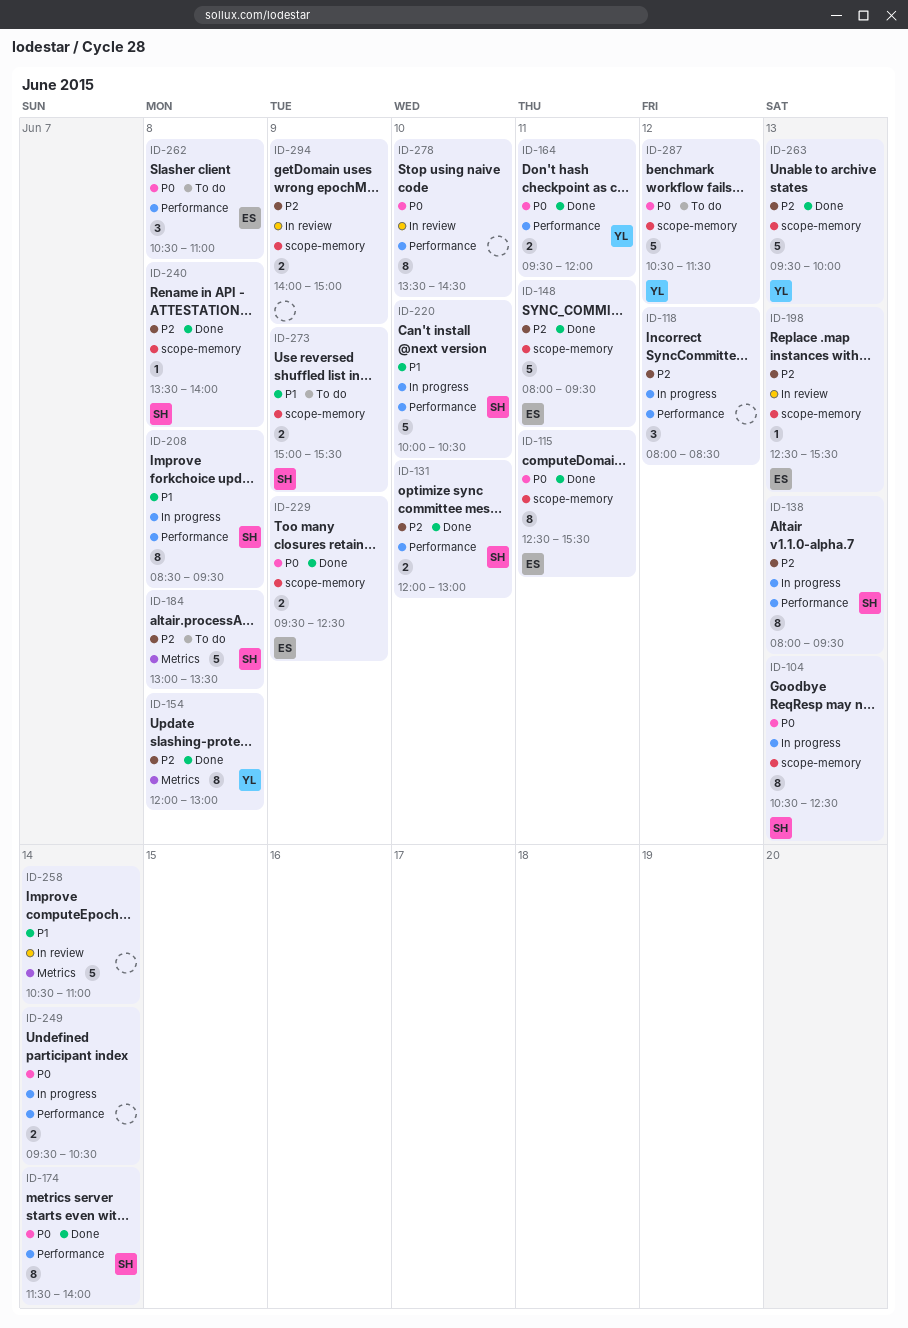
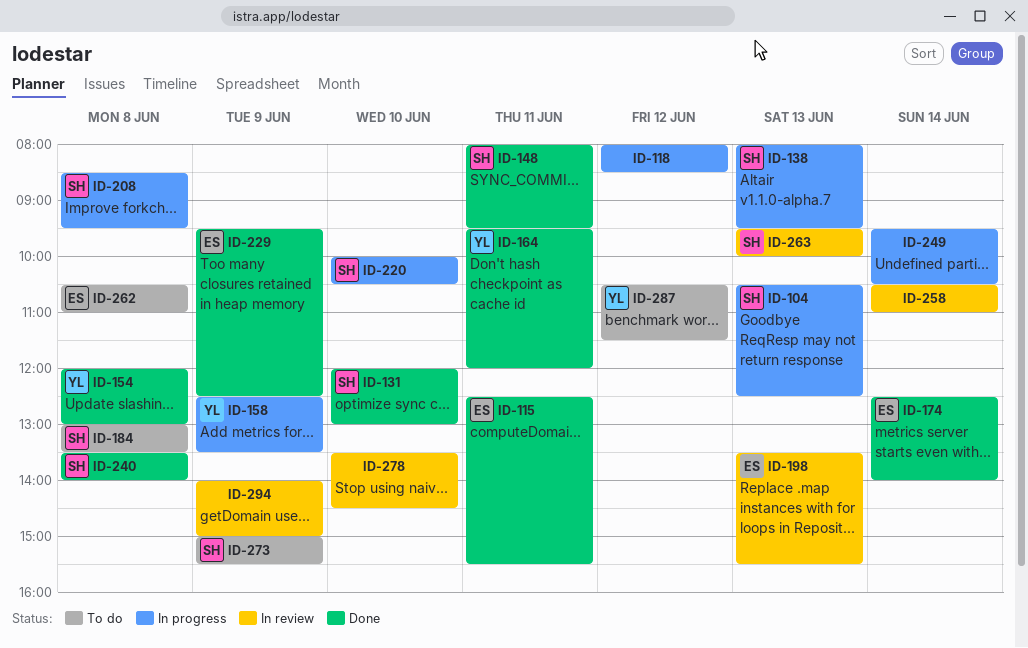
ID-148, owner: ES -> SH
ID-158: none -> present
ID-174, owner: SH -> ES
ID-174, begins: 11:30 -> 12:30
ID-198, begins: 12:30 -> 13:30
ID-263, status: Done -> In review
ID-263, owner: YL -> SH

